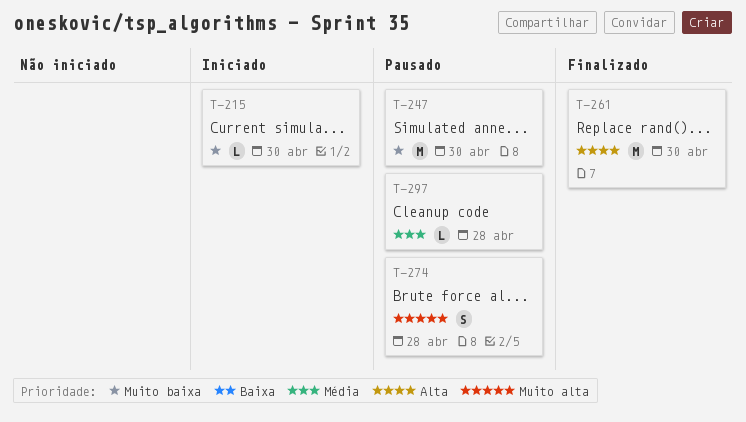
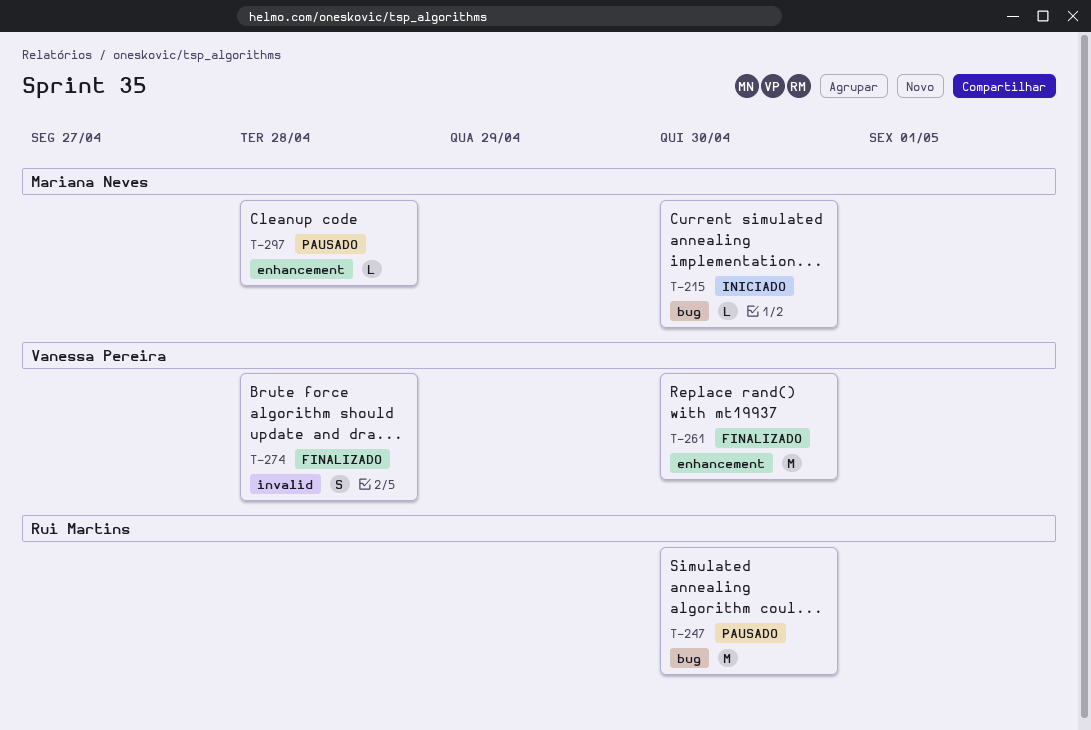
T-274, status: Pausado -> Finalizado

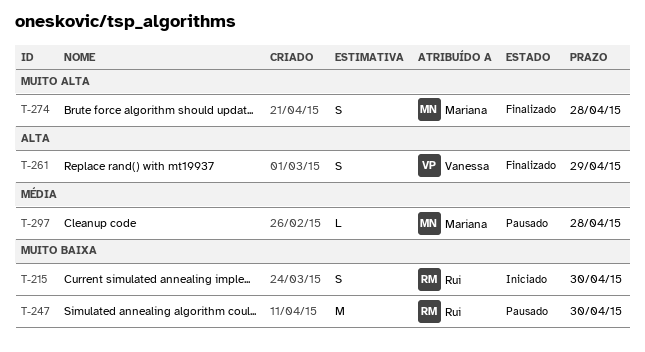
T-215, owner: Mariana Neves -> Rui Martins
T-215, estimate: L -> S
T-261, estimate: M -> S
T-261, due: Apr 30 -> Apr 29
T-274, owner: Vanessa Pereira -> Mariana Neves

